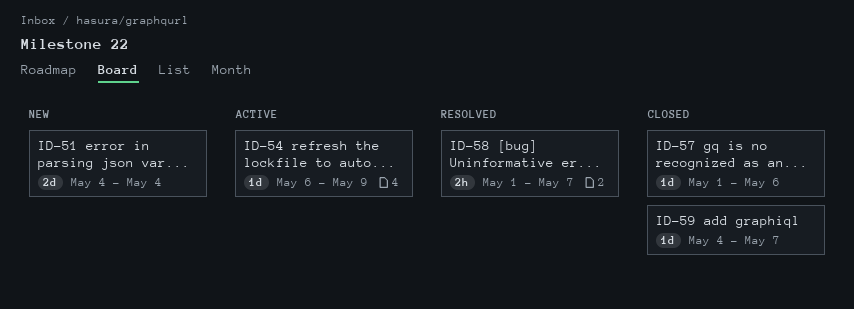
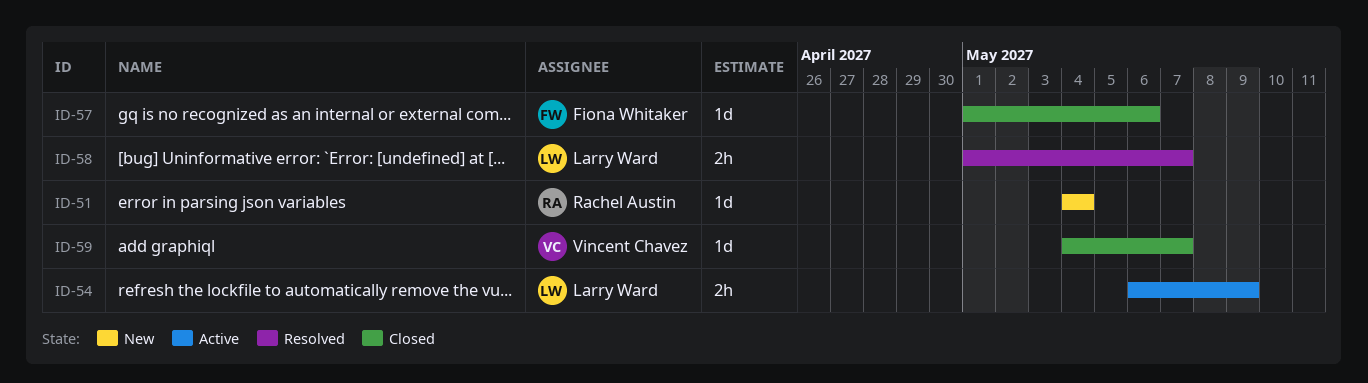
ID-51, estimate: 2d -> 1d
ID-54, estimate: 1d -> 2h

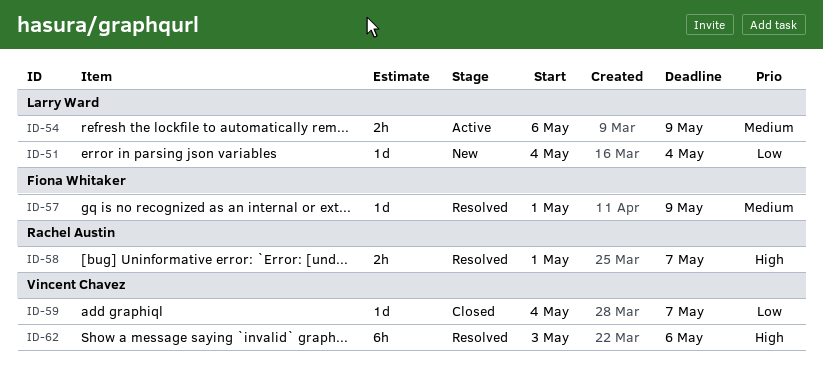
ID-51, owner: Rachel Austin -> Larry Ward
ID-57, status: Closed -> Resolved
ID-57, due: May 6 -> May 9
ID-58, owner: Larry Ward -> Rachel Austin
ID-62: none -> present

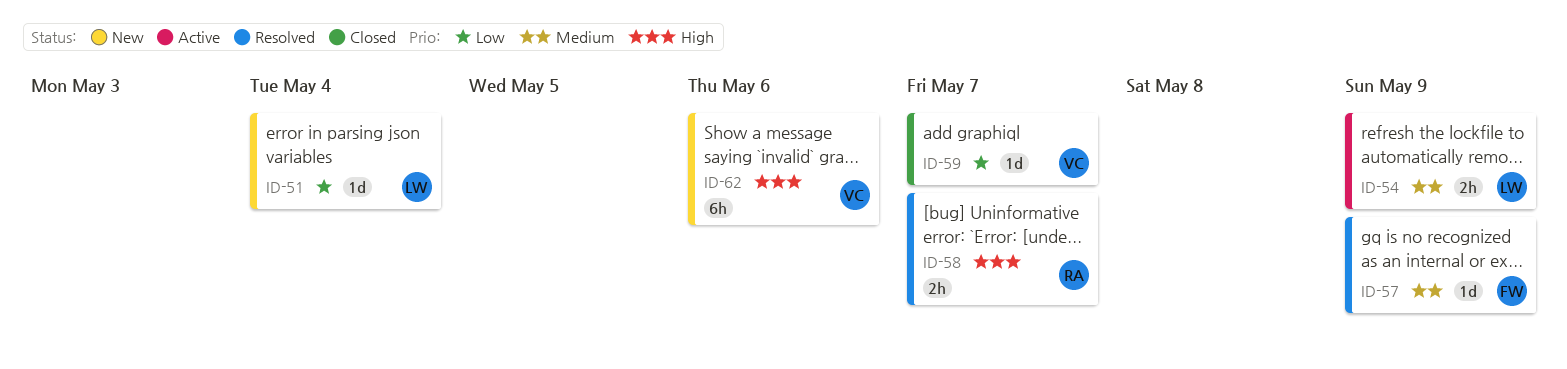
ID-62, status: Resolved -> New

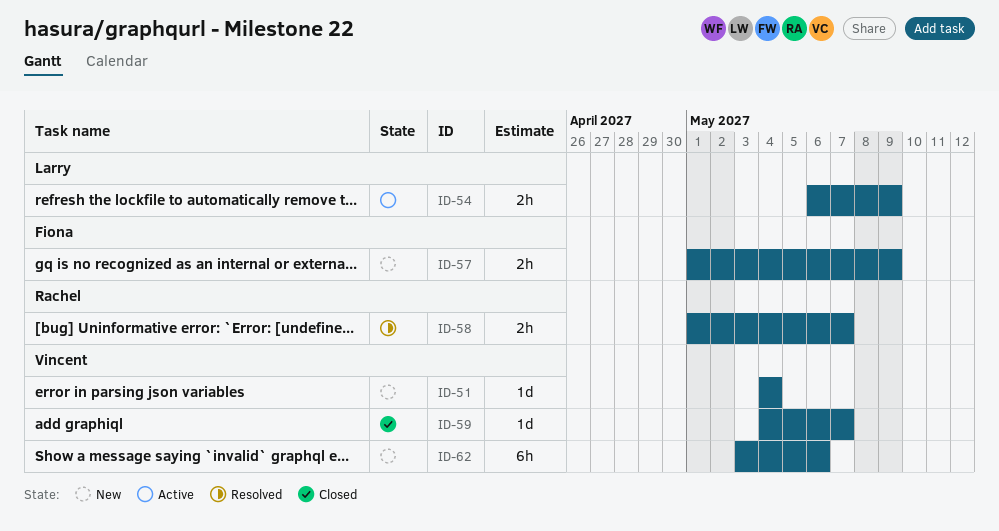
ID-51, owner: Larry -> Vincent
ID-57, status: Resolved -> New
ID-57, estimate: 1d -> 2h

